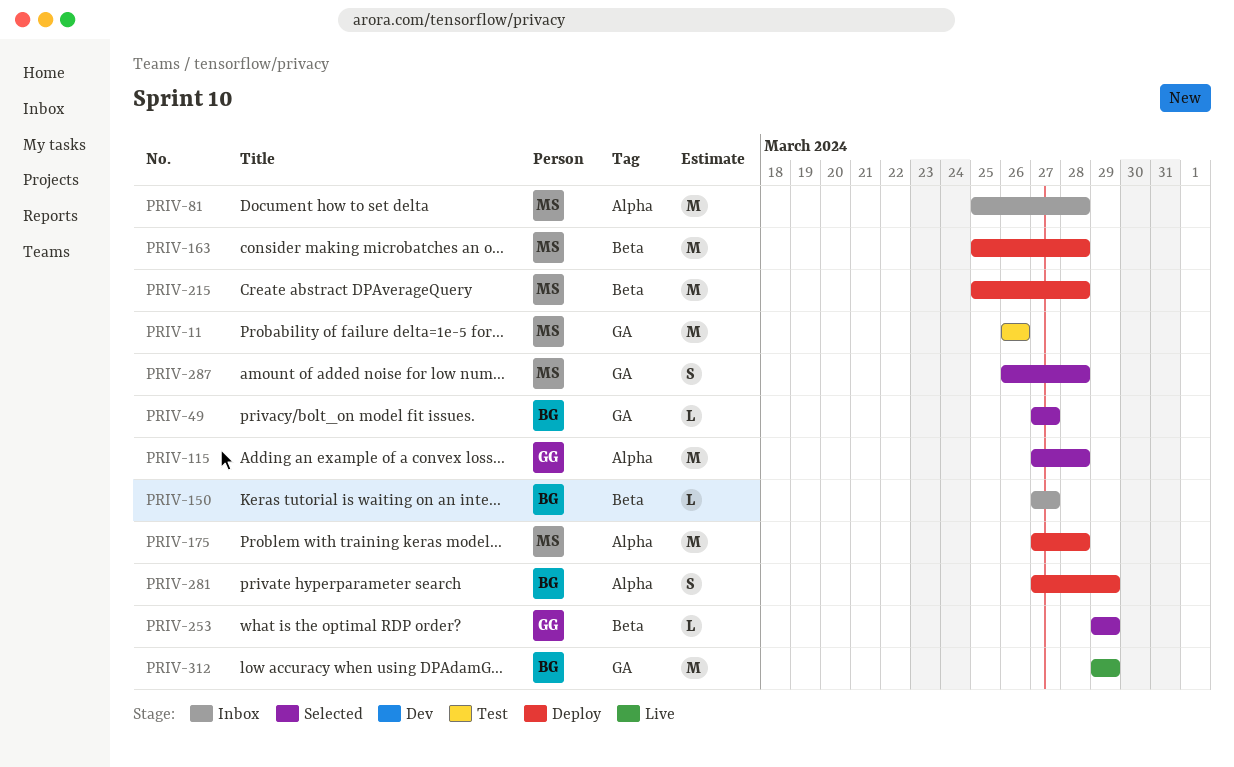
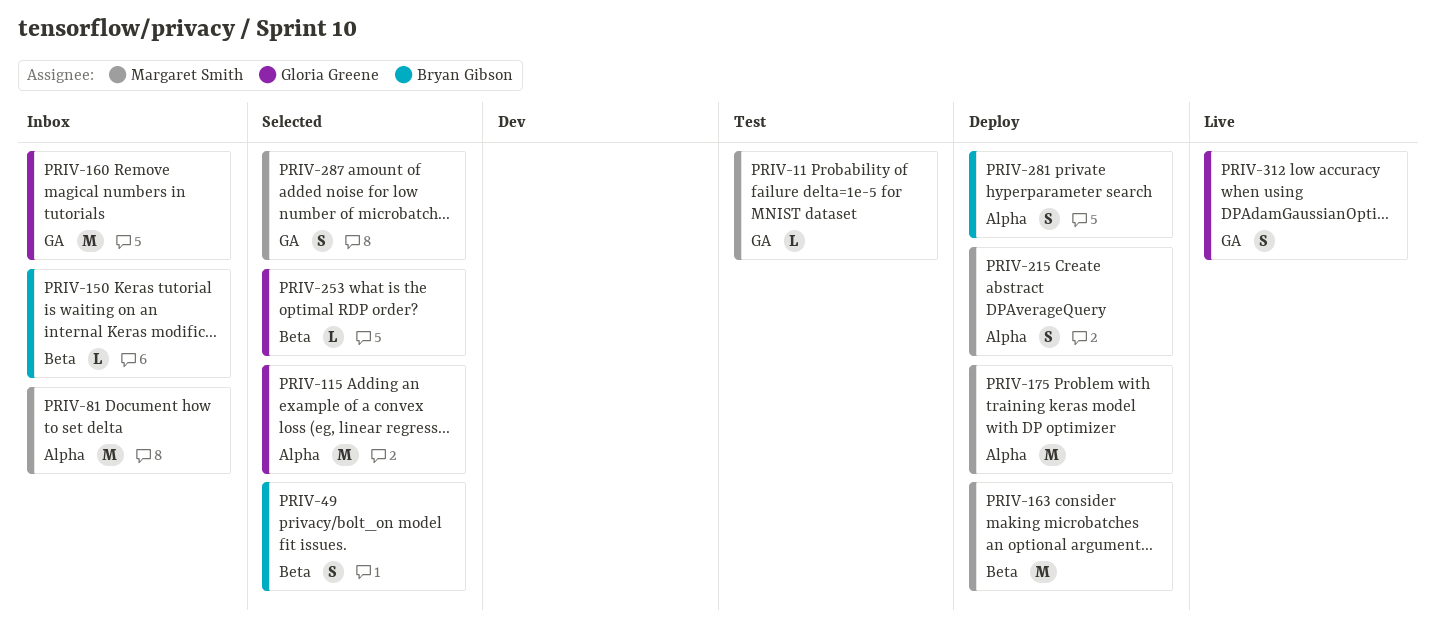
PRIV-11, estimate: M -> L
PRIV-49, label: GA -> Beta
PRIV-49, estimate: L -> S
PRIV-160: none -> present
PRIV-215, label: Beta -> Alpha
PRIV-215, estimate: M -> S
PRIV-312, owner: Bryan Gibson -> Gloria Greene
PRIV-312, estimate: M -> S

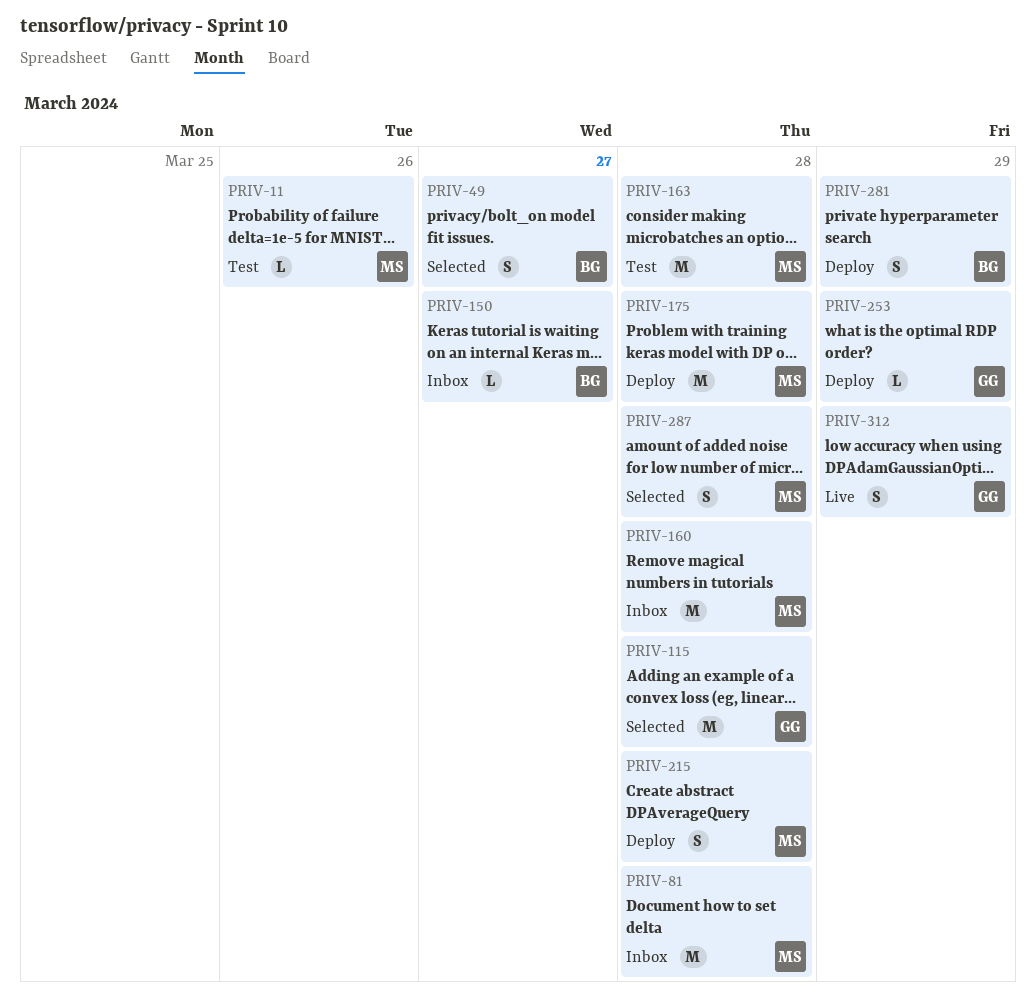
PRIV-160, owner: Gloria Greene -> Margaret Smith
PRIV-163, status: Deploy -> Test
PRIV-253, status: Selected -> Deploy

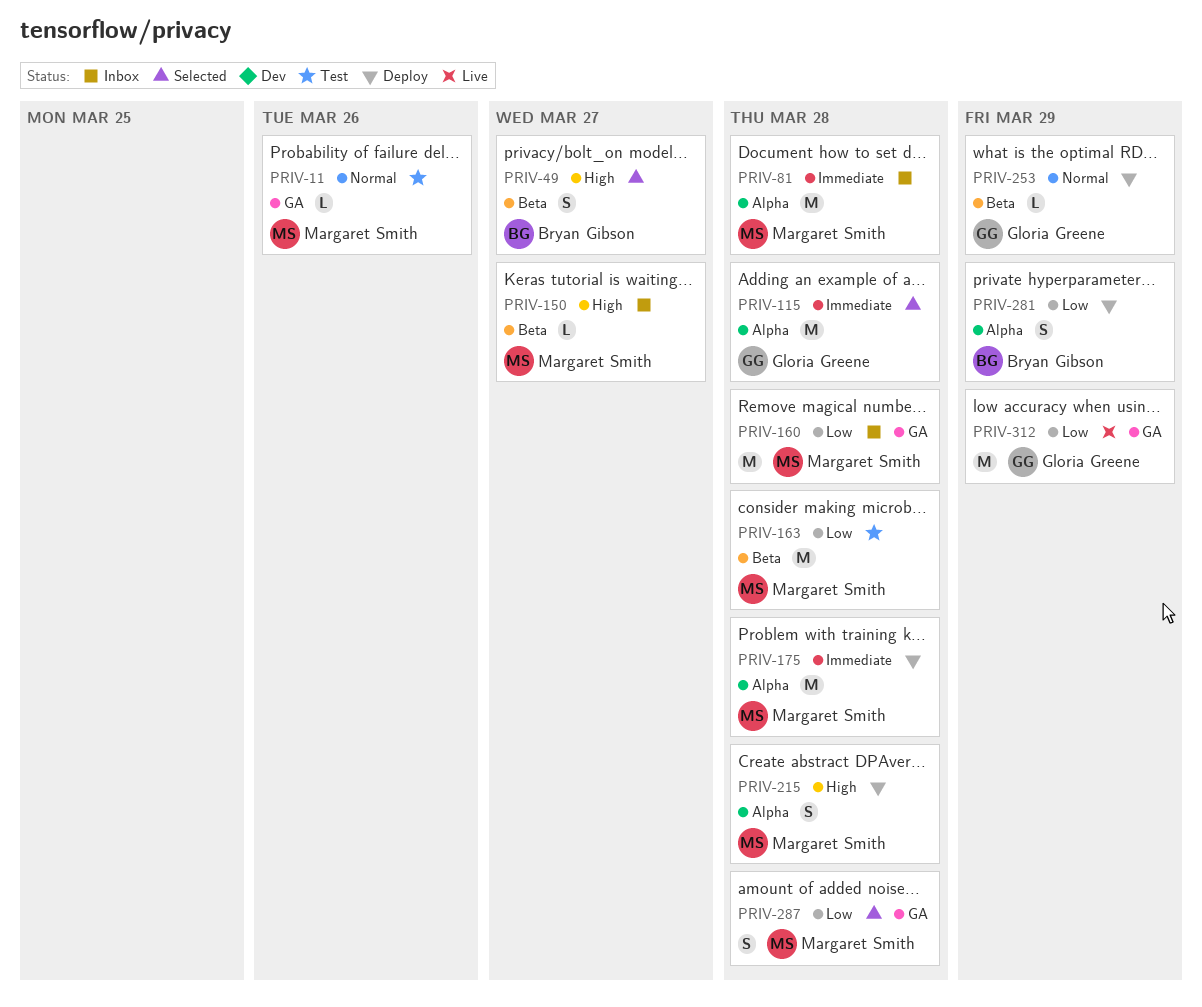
PRIV-150, owner: Bryan Gibson -> Margaret Smith
PRIV-312, estimate: S -> M

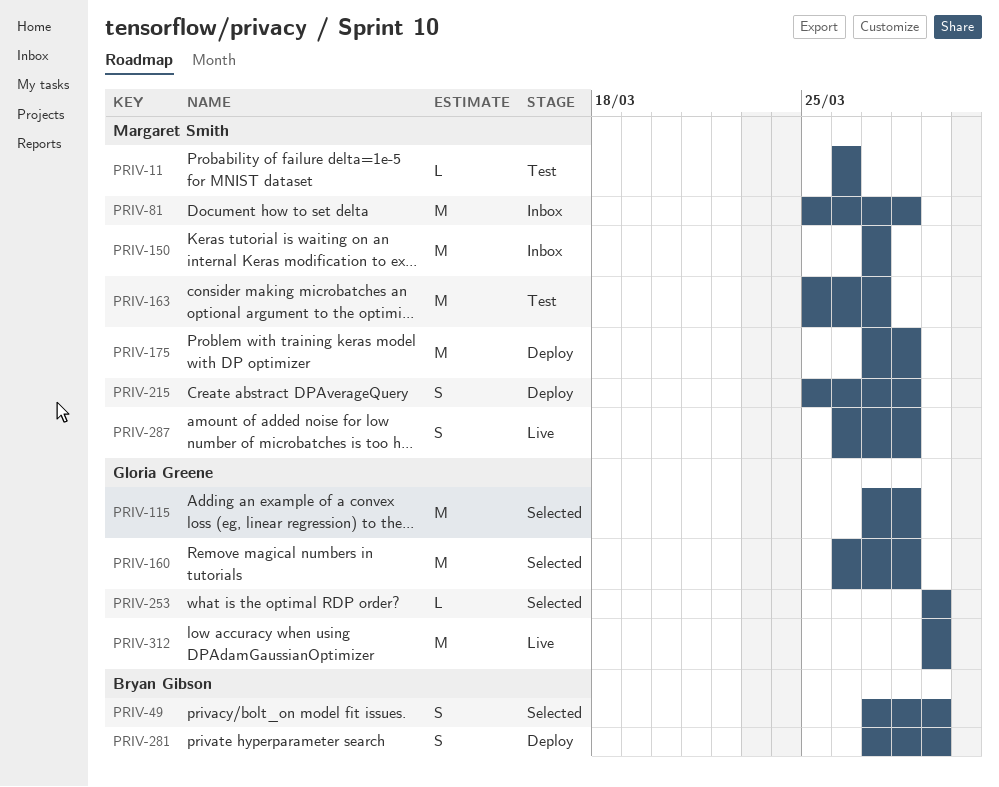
PRIV-49, due: Mar 27 -> Mar 29
PRIV-150, estimate: L -> M
PRIV-160, status: Inbox -> Selected
PRIV-160, owner: Margaret Smith -> Gloria Greene
PRIV-163, due: Mar 28 -> Mar 27
PRIV-253, status: Deploy -> Selected
PRIV-287, status: Selected -> Live

